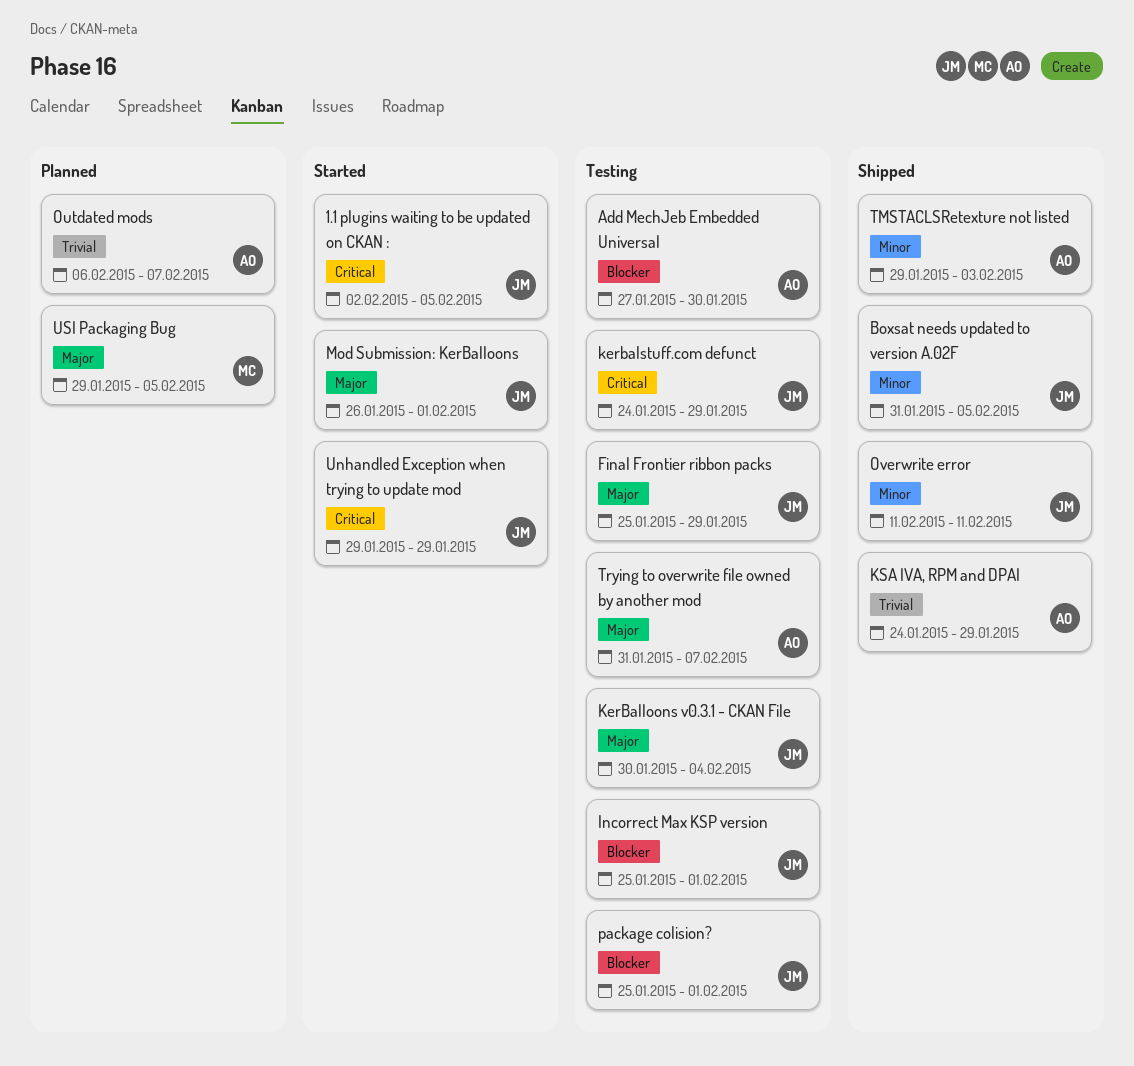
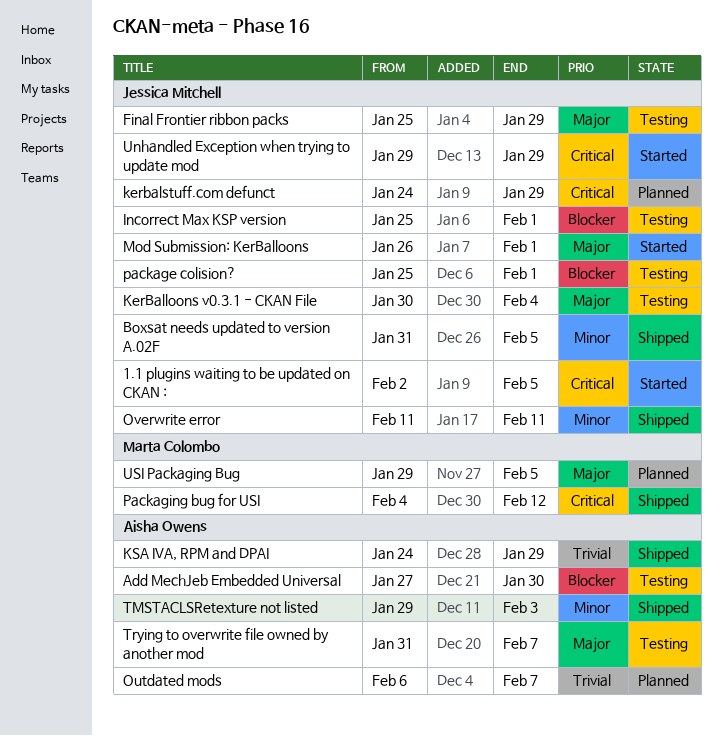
kerbalstuff.com defunct, status: Testing -> Planned
Packaging bug for USI: none -> present

